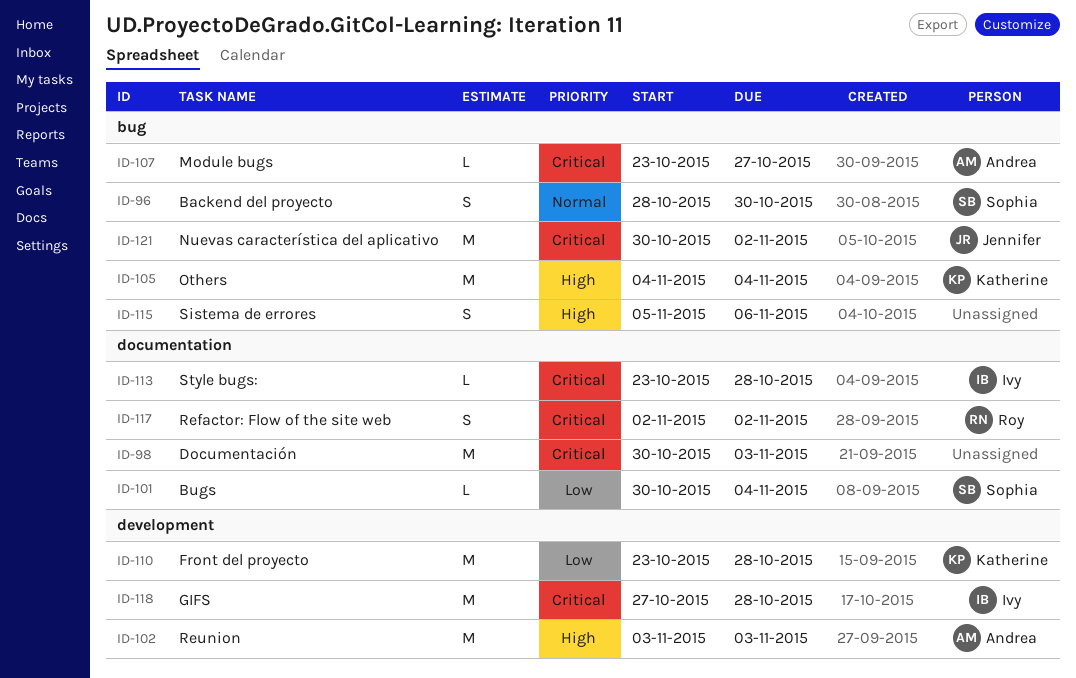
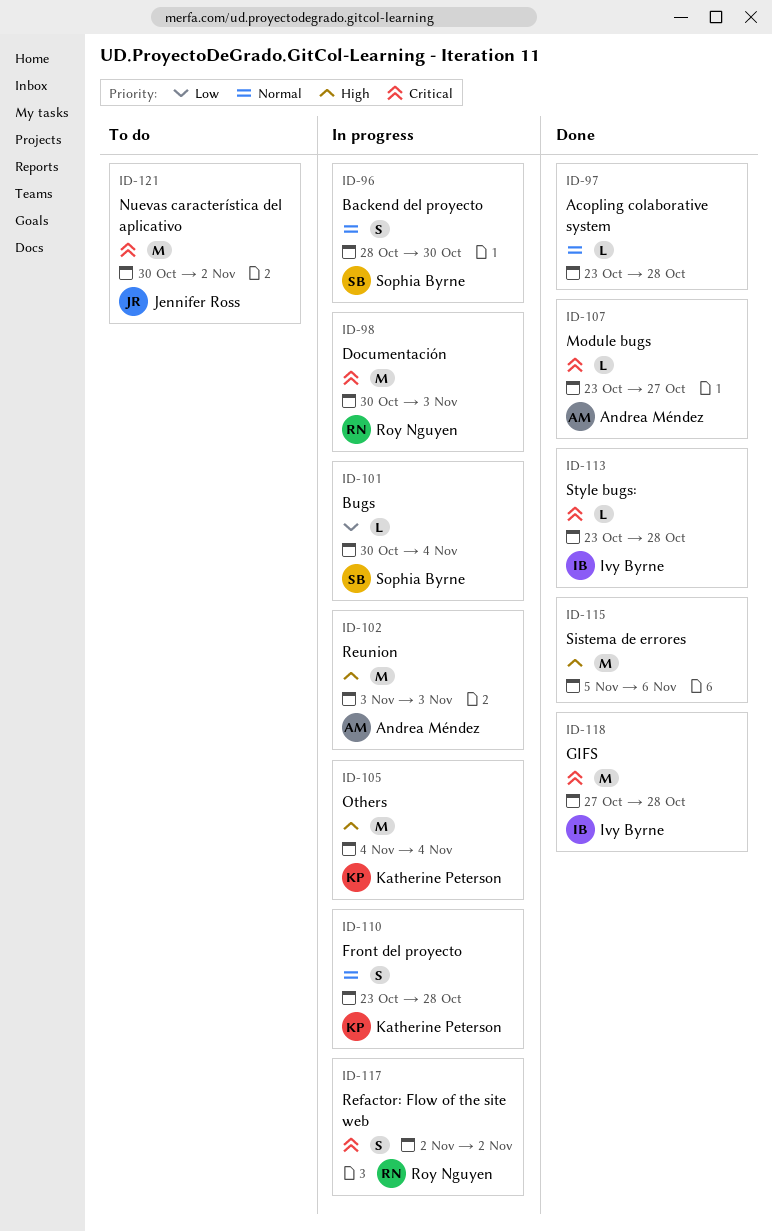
ID-97: none -> present
ID-98, owner: none -> Roy Nguyen
ID-110, priority: Low -> Normal
ID-110, estimate: M -> S
ID-115, estimate: S -> M

